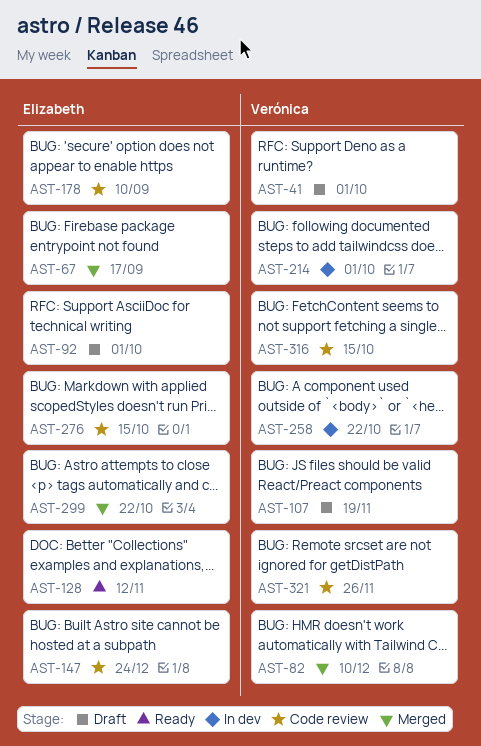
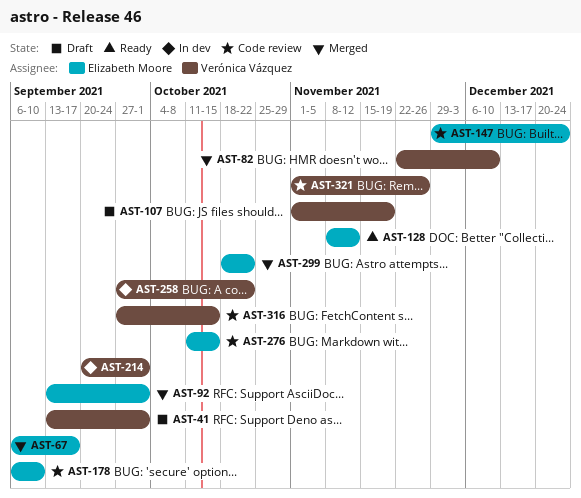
AST-92, status: Draft -> Merged

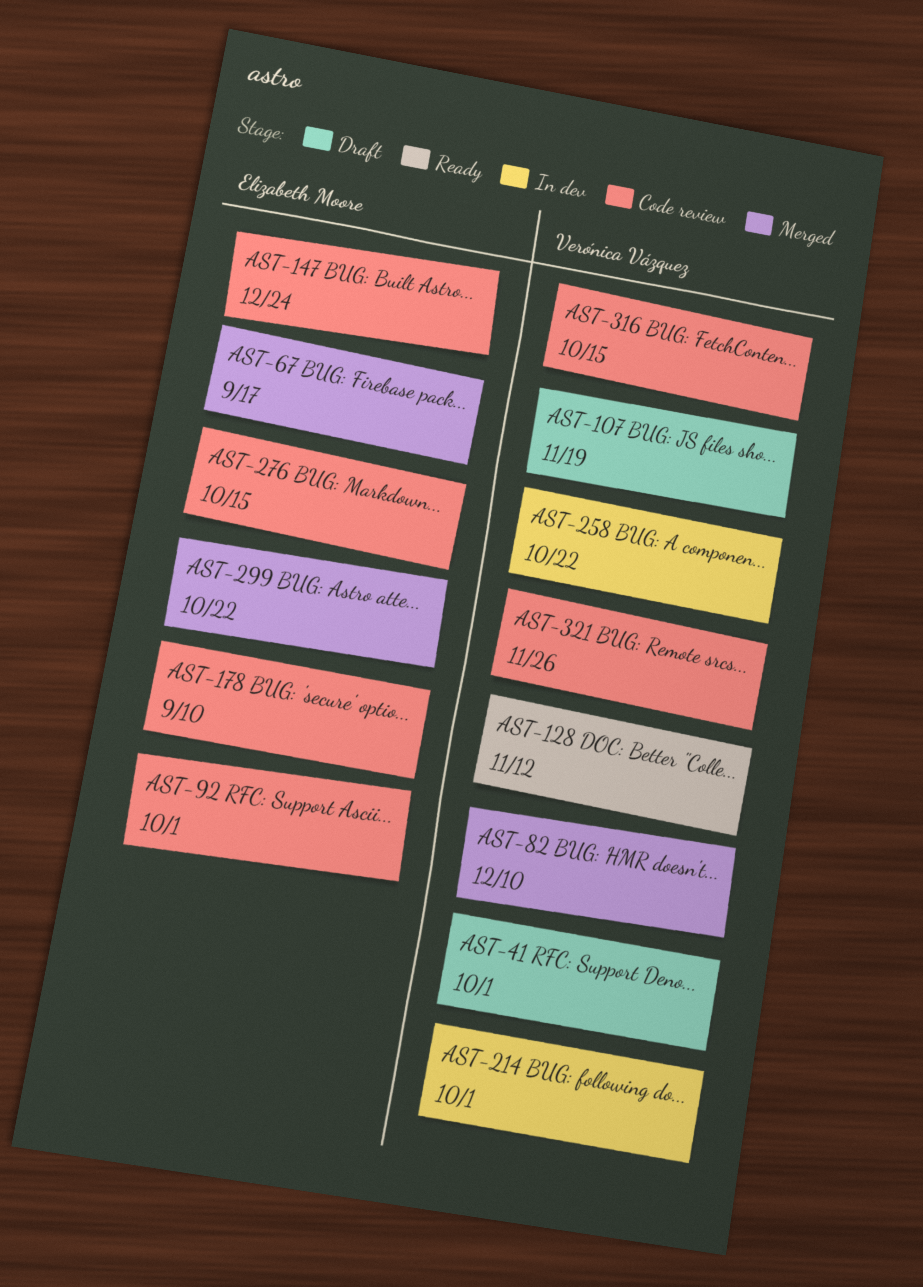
AST-92, status: Merged -> Code review
AST-128, owner: Elizabeth Moore -> Verónica Vázquez

